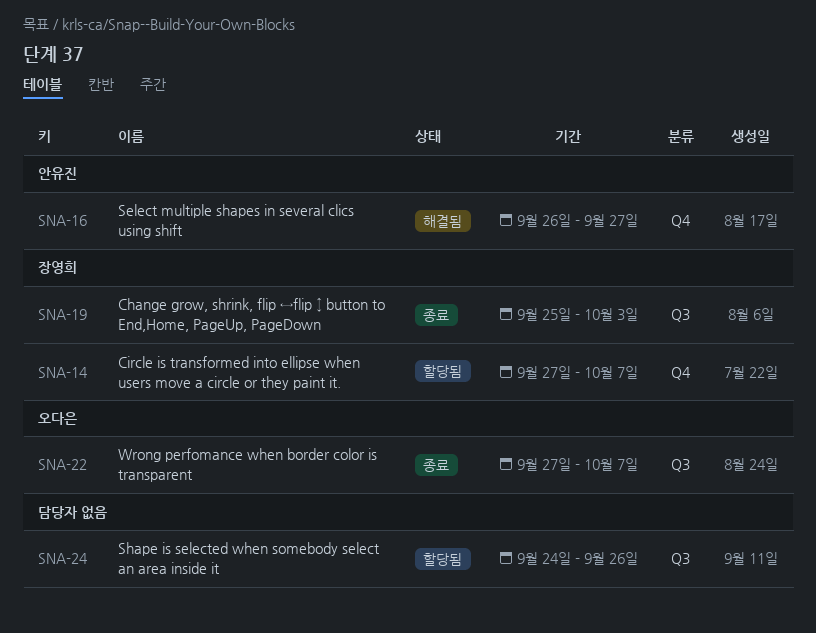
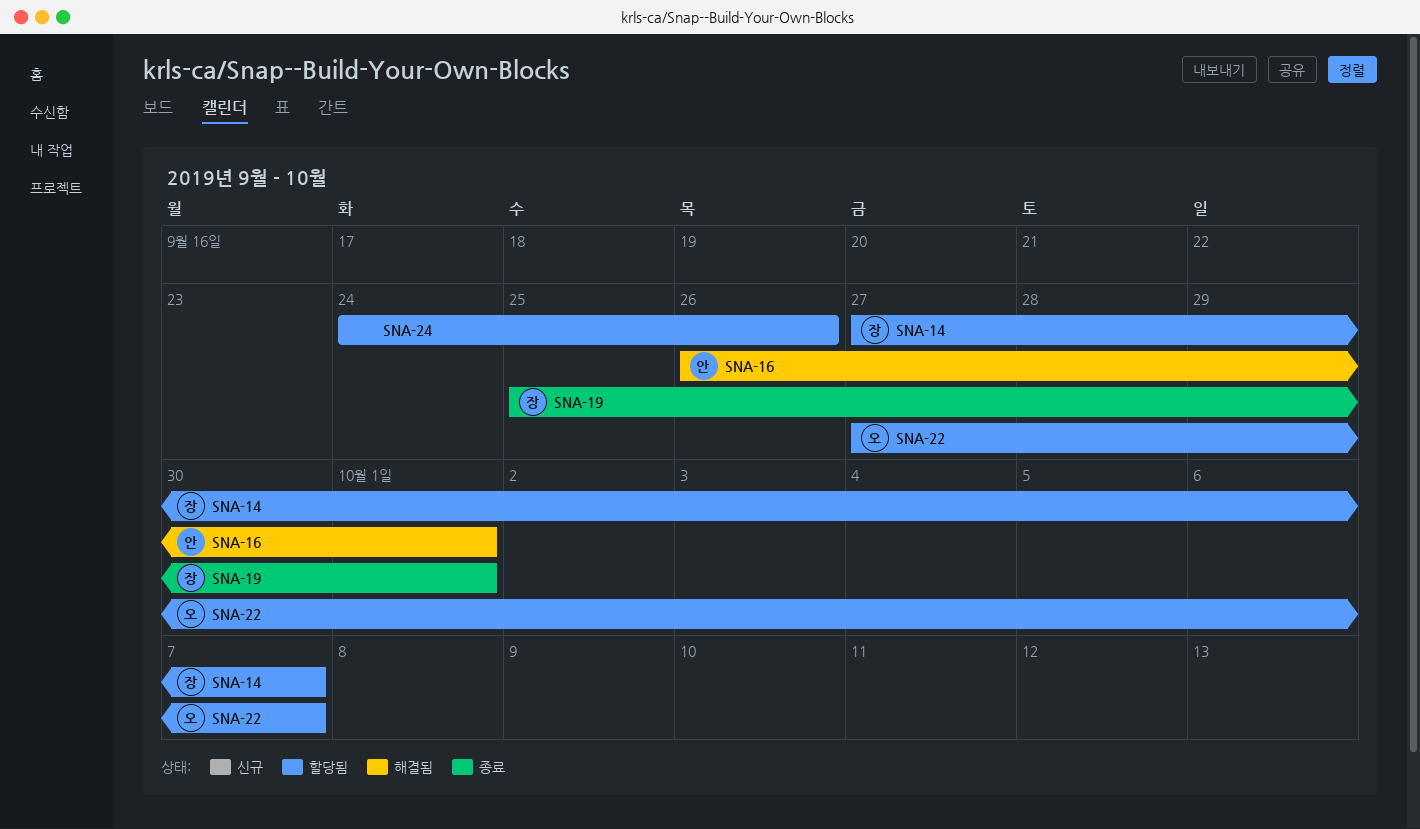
SNA-16, due: Sep 27 -> Oct 1
SNA-19, due: Oct 3 -> Oct 1
SNA-22, status: 종료 -> 할당됨

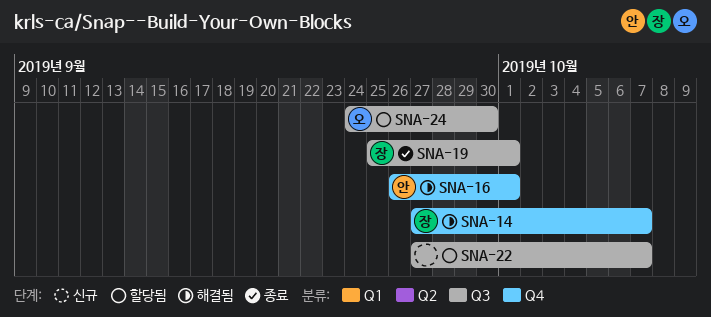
SNA-14, status: 할당됨 -> 해결됨
SNA-22, owner: 오 -> none
SNA-24, owner: none -> 오
SNA-24, due: Sep 26 -> Sep 30

